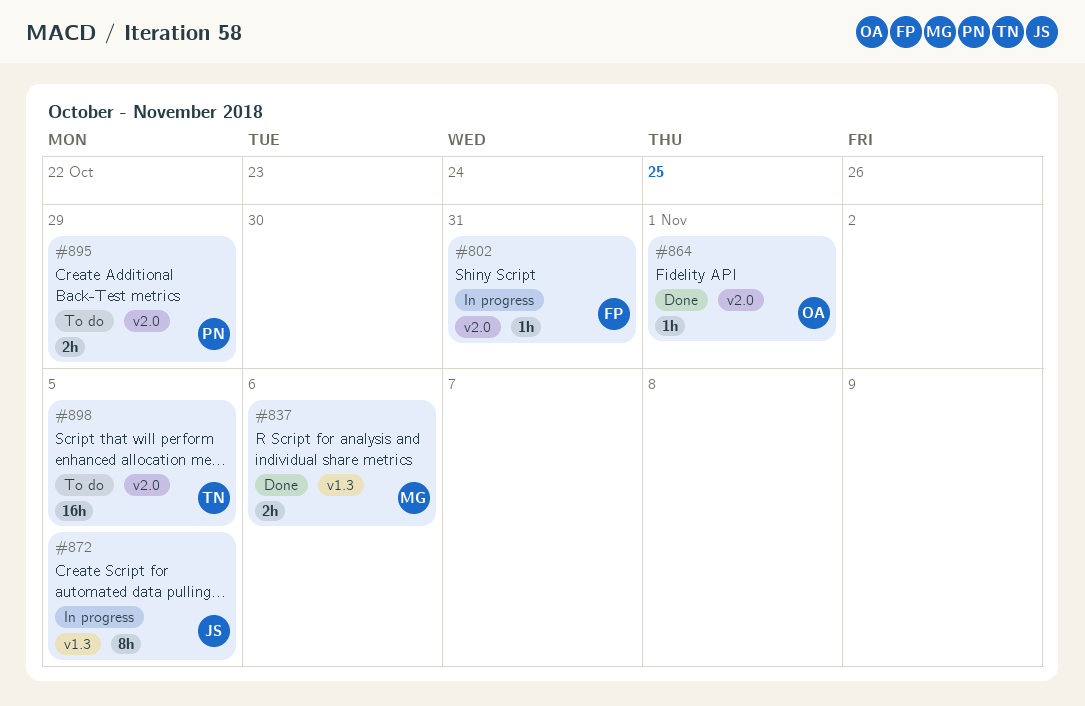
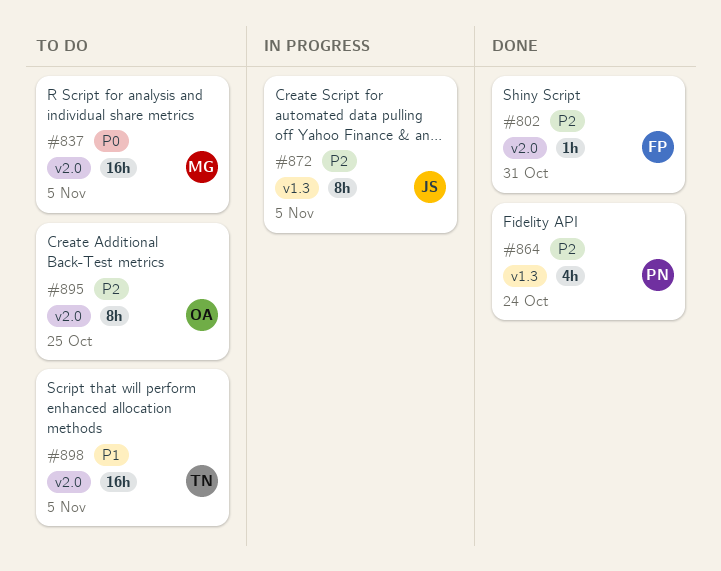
#802, status: In progress -> Done
#837, status: Done -> To do
#837, label: v1.3 -> v2.0
#837, estimate: 2h -> 16h
#837, due: Nov 6 -> Nov 5
#864, owner: OA -> PN
#864, label: v2.0 -> v1.3
#864, estimate: 1h -> 4h
#864, due: Nov 1 -> Oct 24
#895, owner: PN -> OA
#895, estimate: 2h -> 8h
#895, due: Oct 29 -> Oct 25

